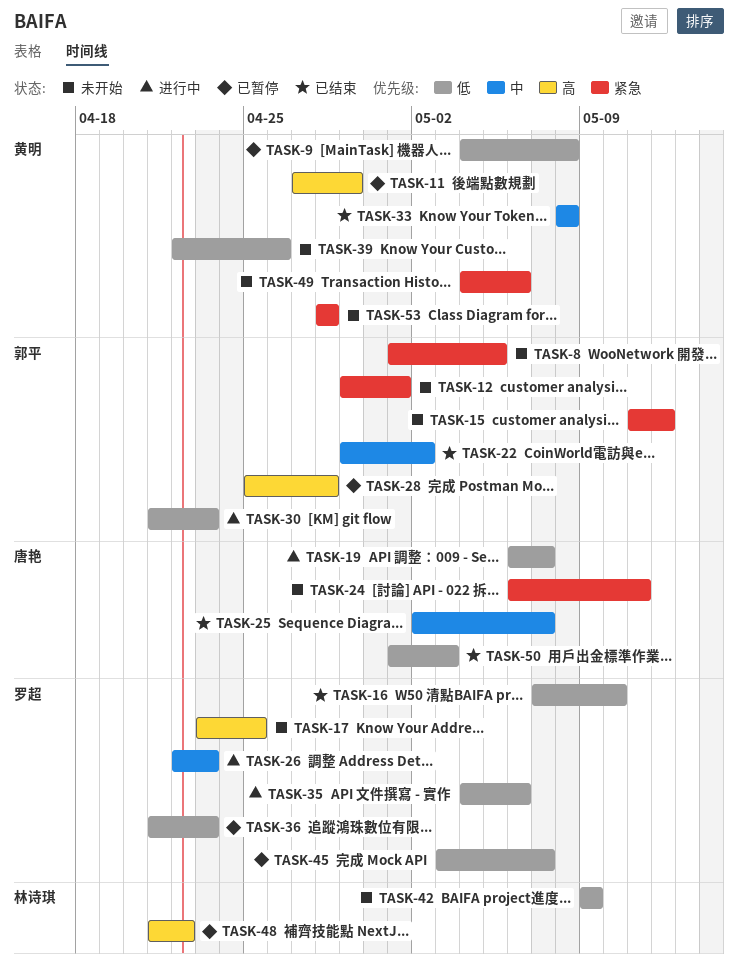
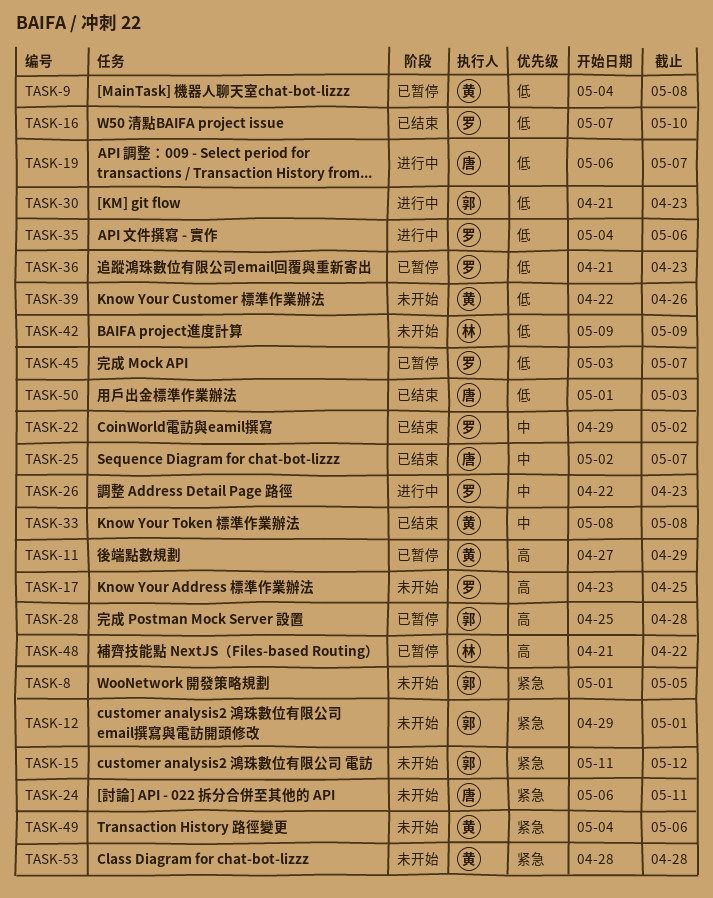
TASK-22, owner: 郭平 -> 罗超

